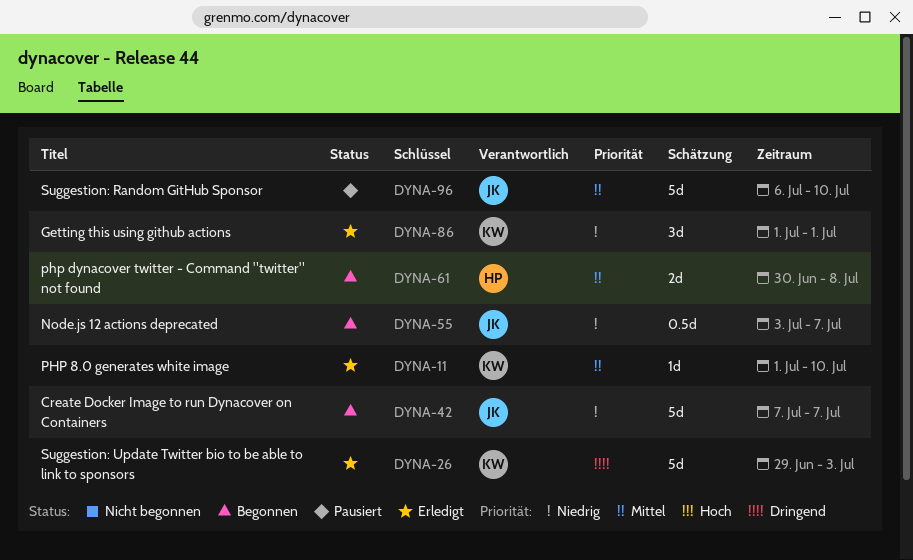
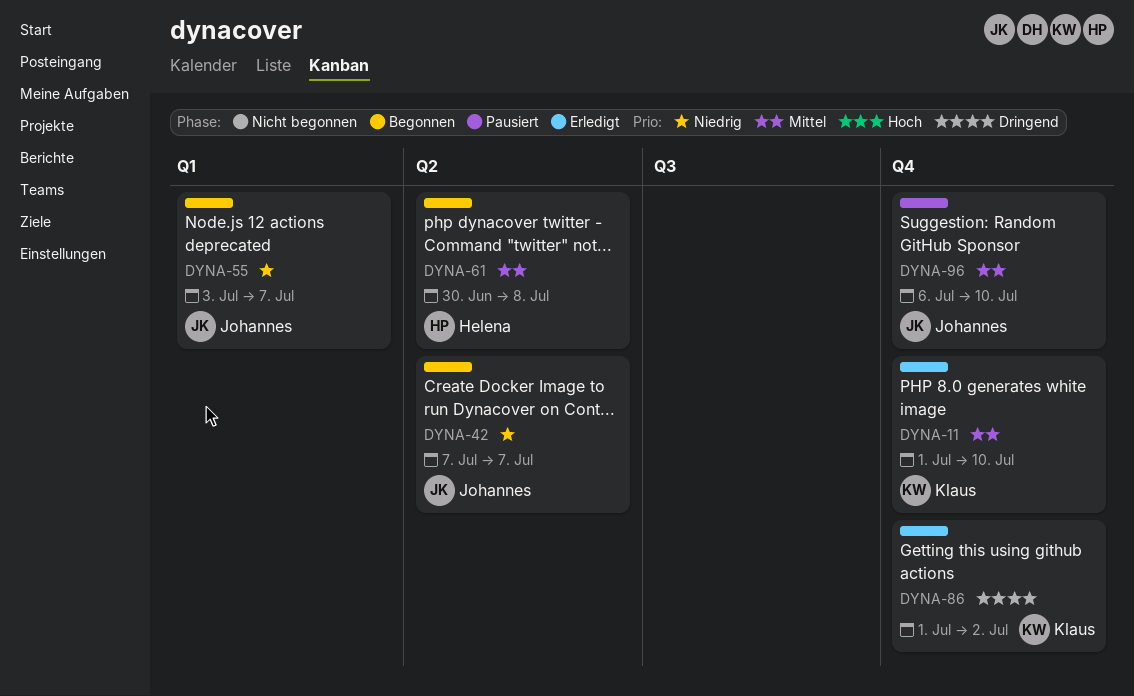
DYNA-26: present -> none
DYNA-86, priority: Niedrig -> Dringend
DYNA-86, due: Jul 1 -> Jul 2

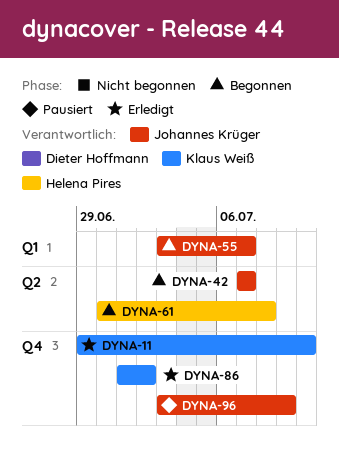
DYNA-11, start: Jul 1 -> Jun 29
DYNA-96, start: Jul 6 -> Jul 3
DYNA-96, due: Jul 10 -> Jul 9

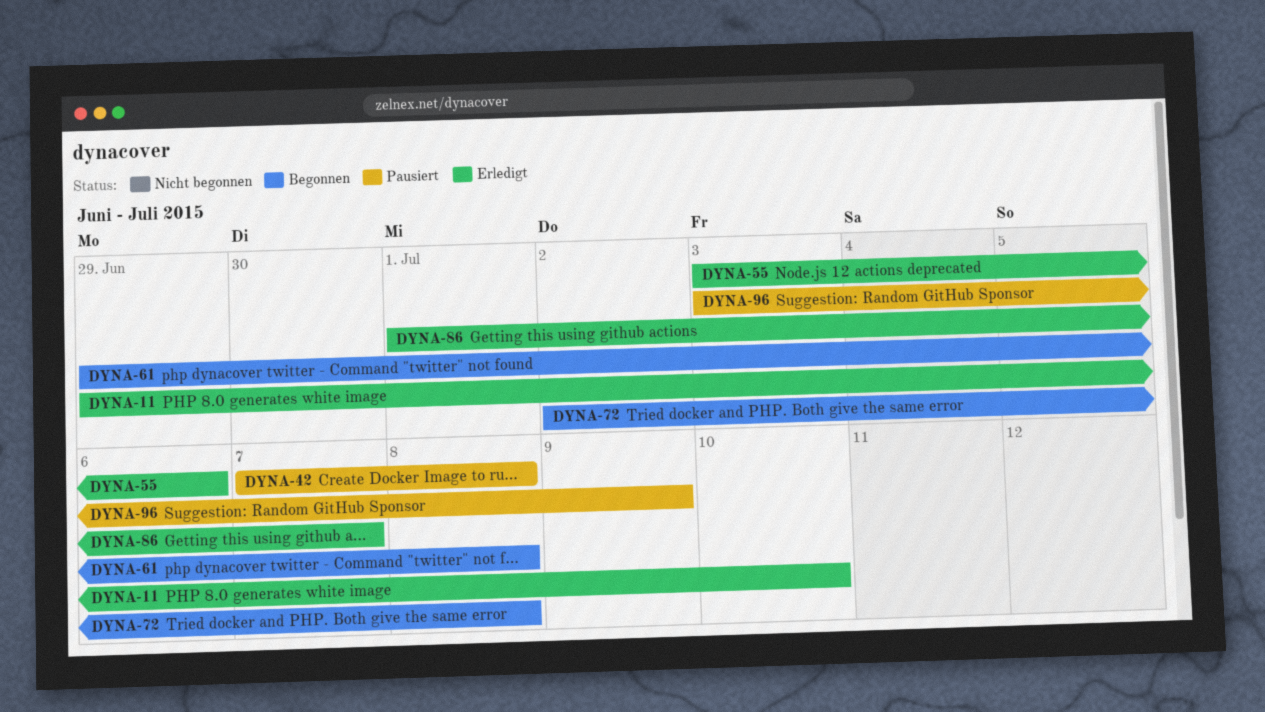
DYNA-42, status: Begonnen -> Pausiert
DYNA-42, due: Jul 7 -> Jul 8
DYNA-55, status: Begonnen -> Erledigt
DYNA-55, due: Jul 7 -> Jul 6
DYNA-61, start: Jun 30 -> Jun 29
DYNA-72: none -> present
DYNA-86, due: Jul 2 -> Jul 7

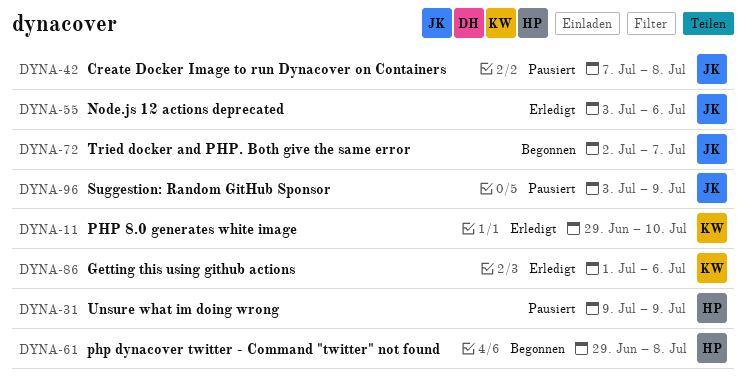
DYNA-31: none -> present
DYNA-72, due: Jul 8 -> Jul 7
DYNA-86, due: Jul 7 -> Jul 6

